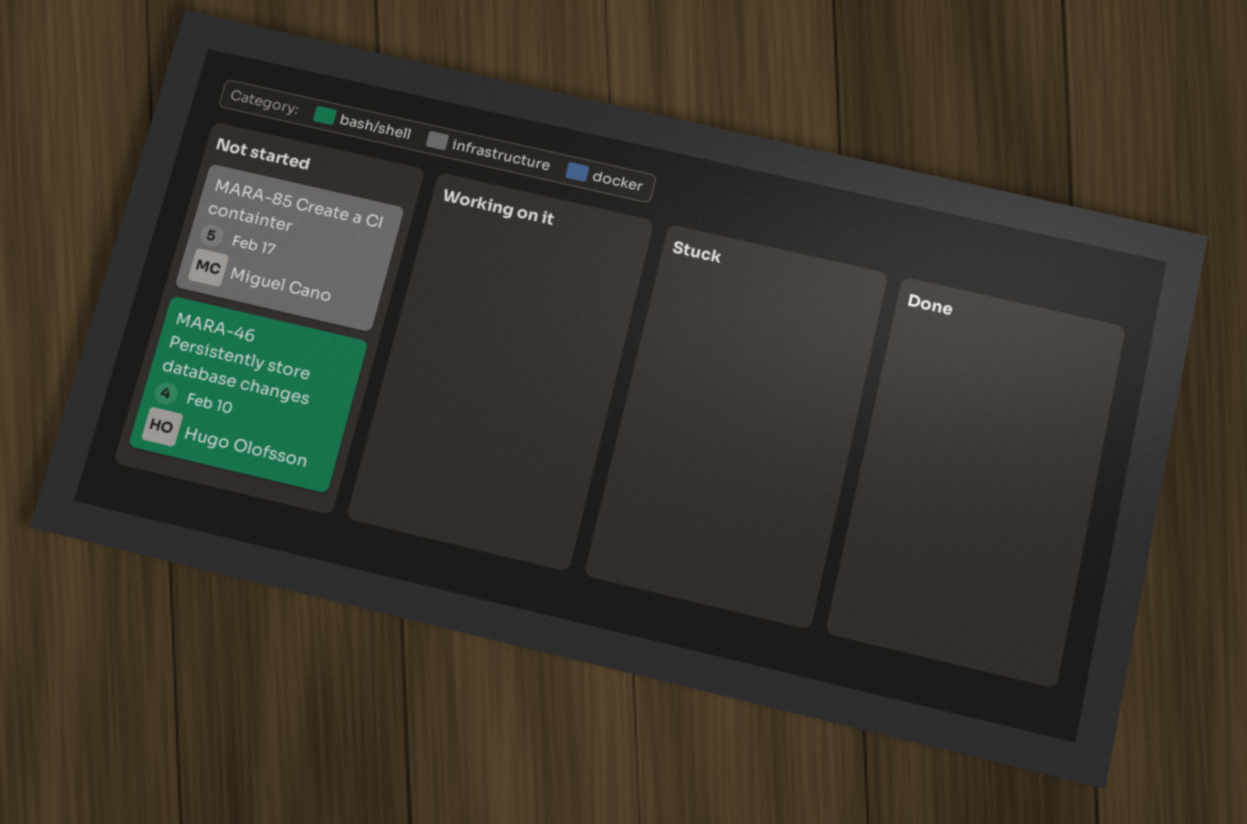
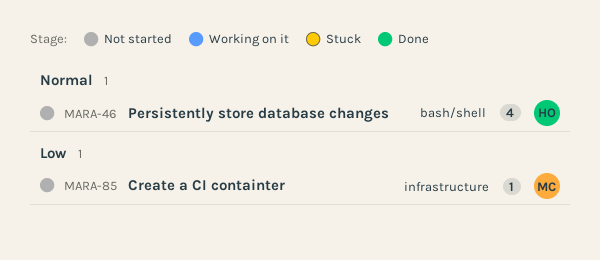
MARA-85, estimate: 5 -> 1

